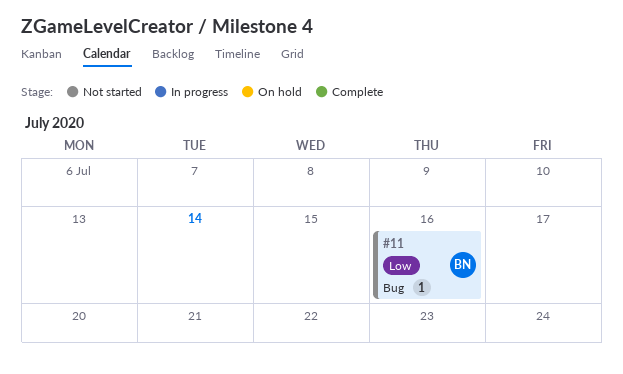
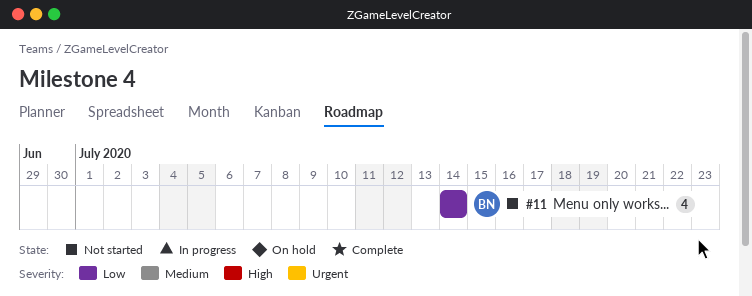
#11, estimate: 1 -> 4
#11, due: Jul 16 -> Jul 14

